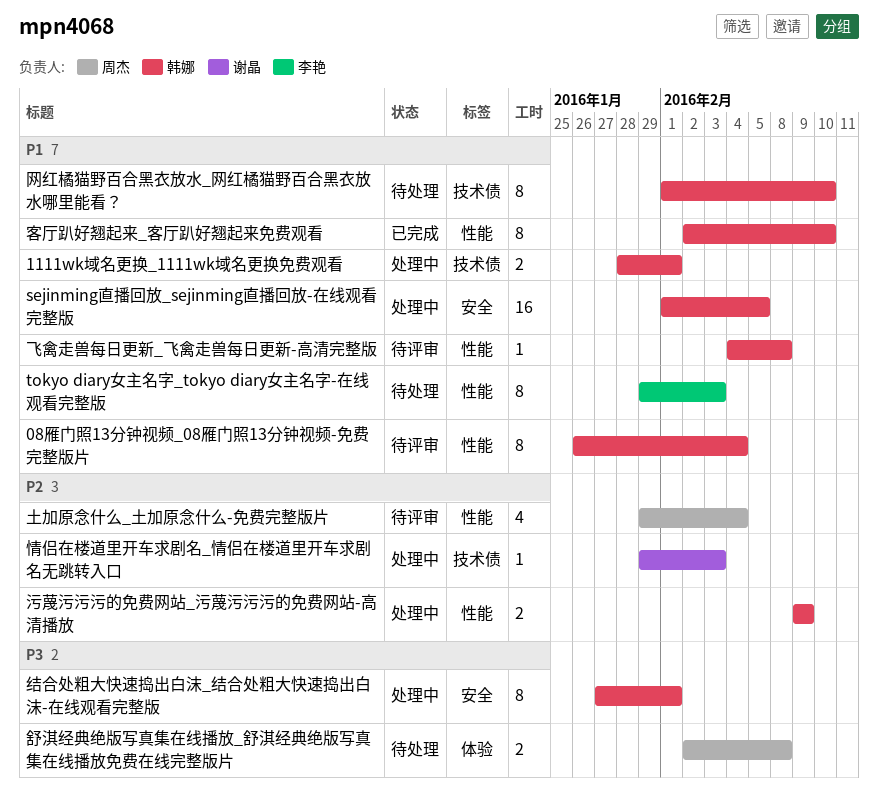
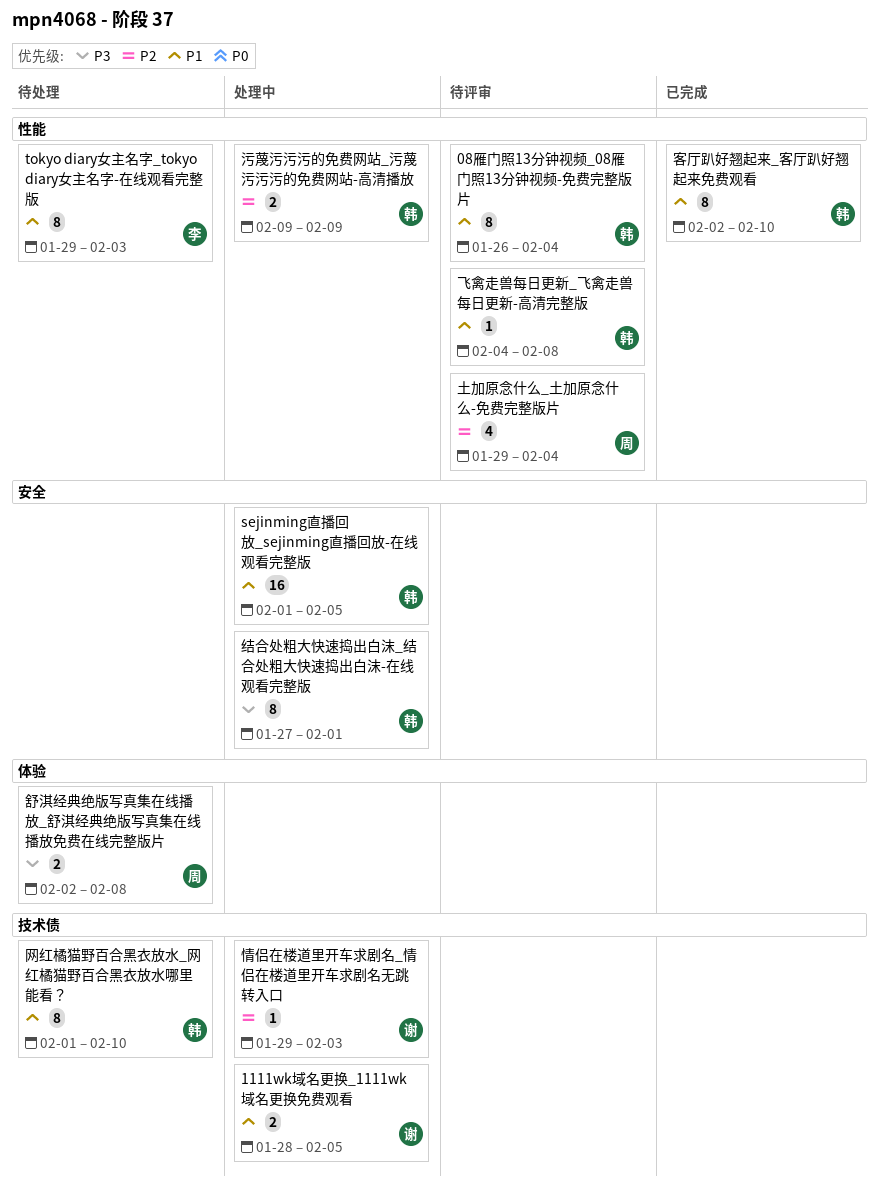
1111wk域名更换_1111wk域名更换免费观看, owner: 韩娜 -> 谢晶
1111wk域名更换_1111wk域名更换免费观看, due: Feb 1 -> Feb 5

